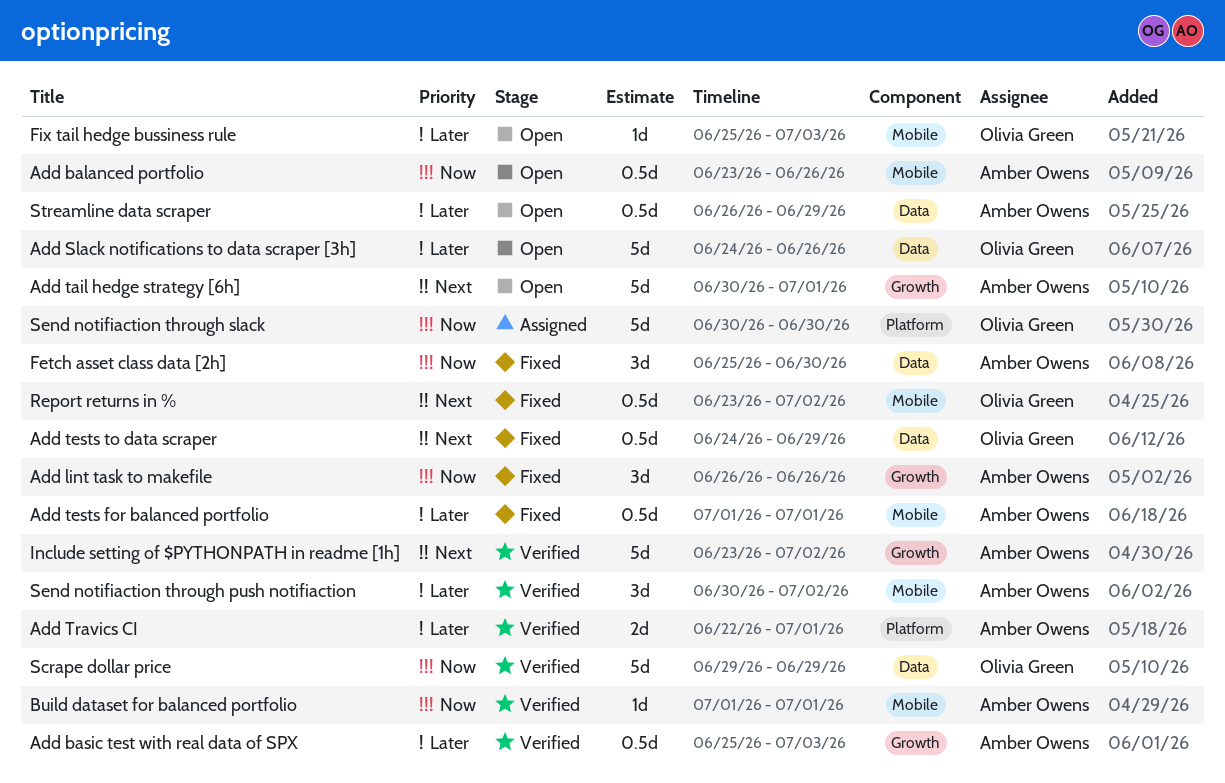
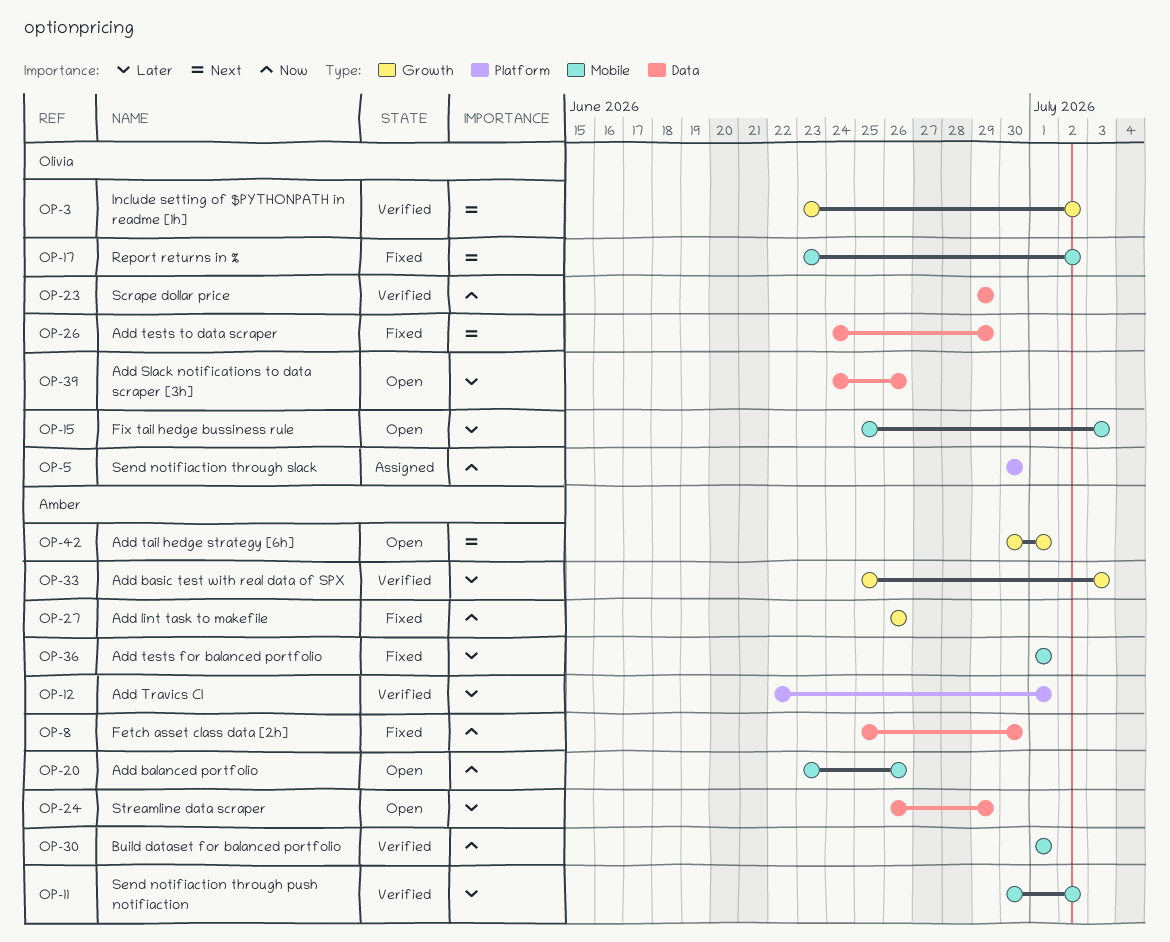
Include setting of $PYTHONPATH in readme [1h], owner: Amber Owens -> Olivia Green

